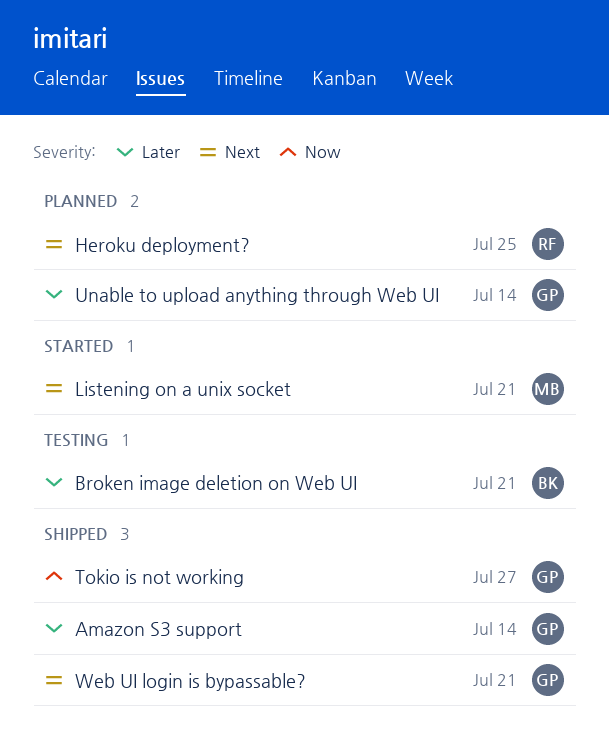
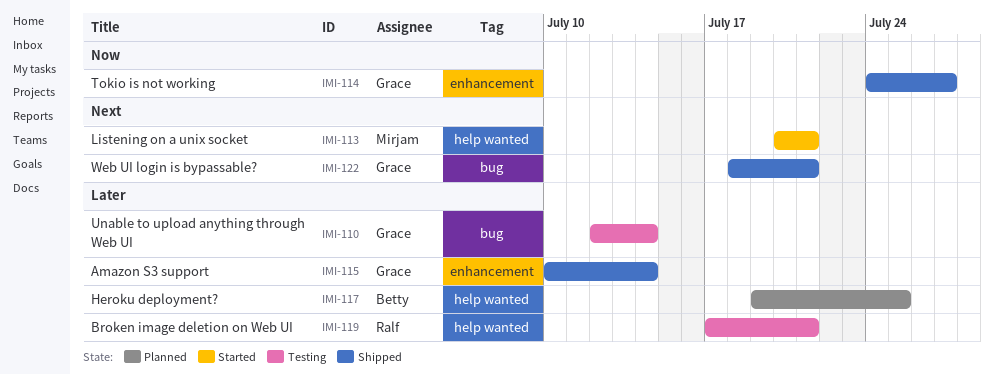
Broken image deletion on Web UI, owner: Betty -> Ralf
Heroku deployment?, owner: Ralf -> Betty
Heroku deployment?, priority: Next -> Later
Unable to upload anything through Web UI, status: Planned -> Testing

